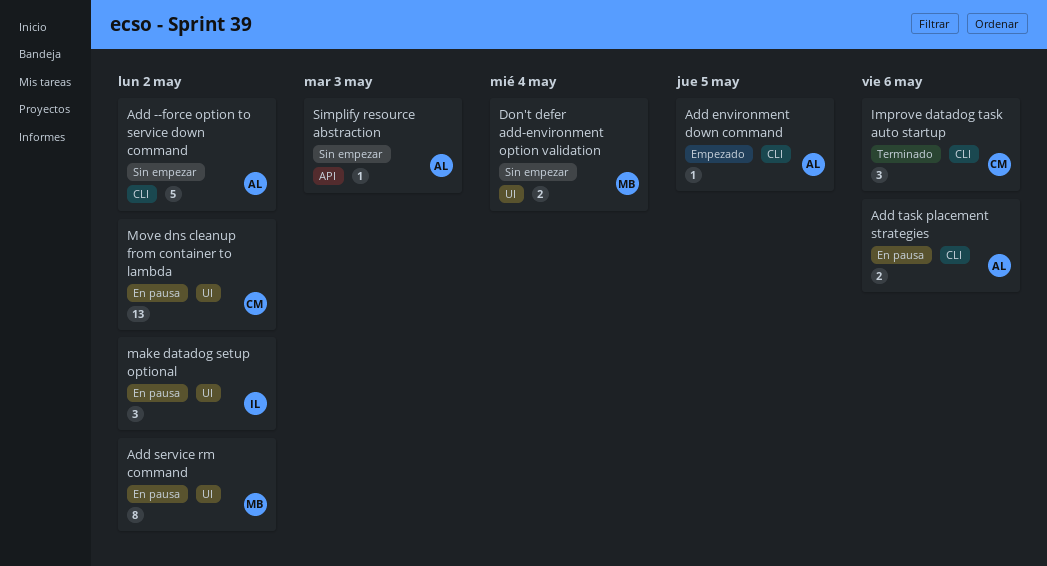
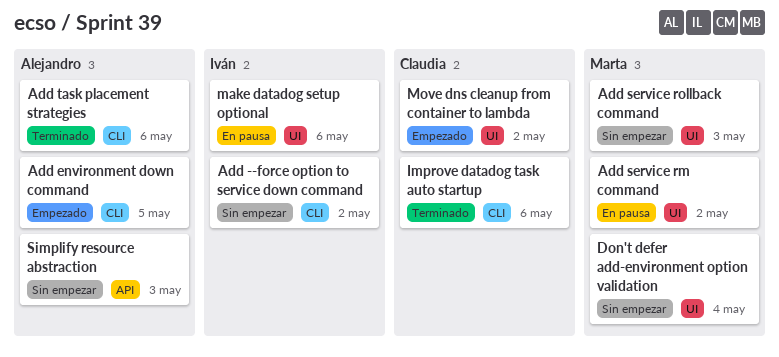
Add --force option to service down command, owner: Alejandro -> Iván
Add service rollback command: none -> present
Add task placement strategies, status: En pausa -> Terminado
make datadog setup optional, due: May 2 -> May 6
Move dns cleanup from container to lambda, status: En pausa -> Empezado

